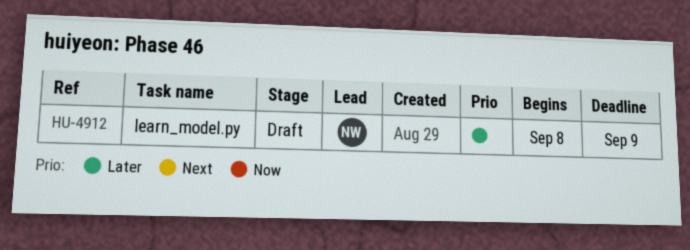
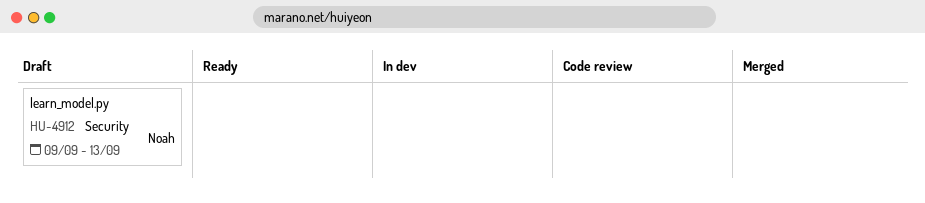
HU-4912, start: Sep 8 -> Sep 9
HU-4912, due: Sep 9 -> Sep 13

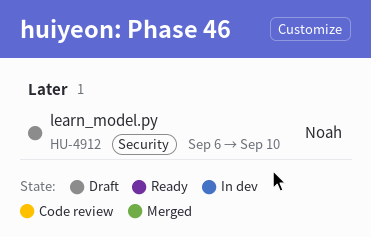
HU-4912, start: Sep 9 -> Sep 6
HU-4912, due: Sep 13 -> Sep 10

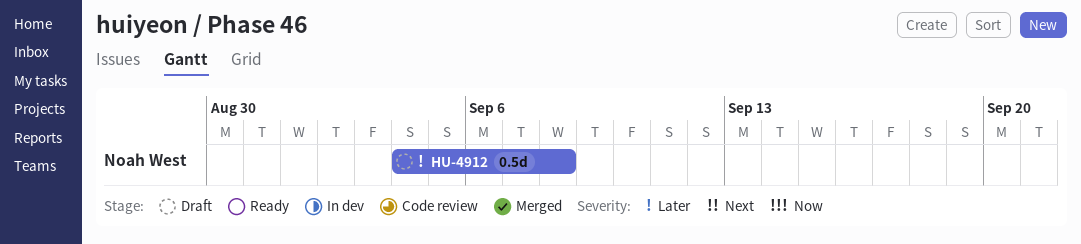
HU-4912, start: Sep 6 -> Sep 4
HU-4912, due: Sep 10 -> Sep 8

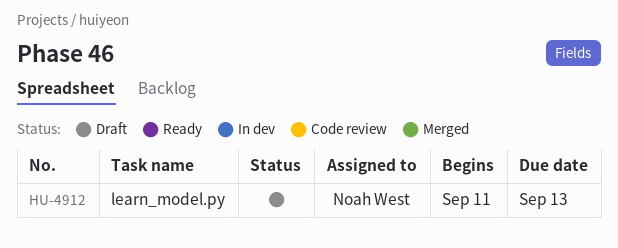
HU-4912, start: Sep 4 -> Sep 11
HU-4912, due: Sep 8 -> Sep 13

